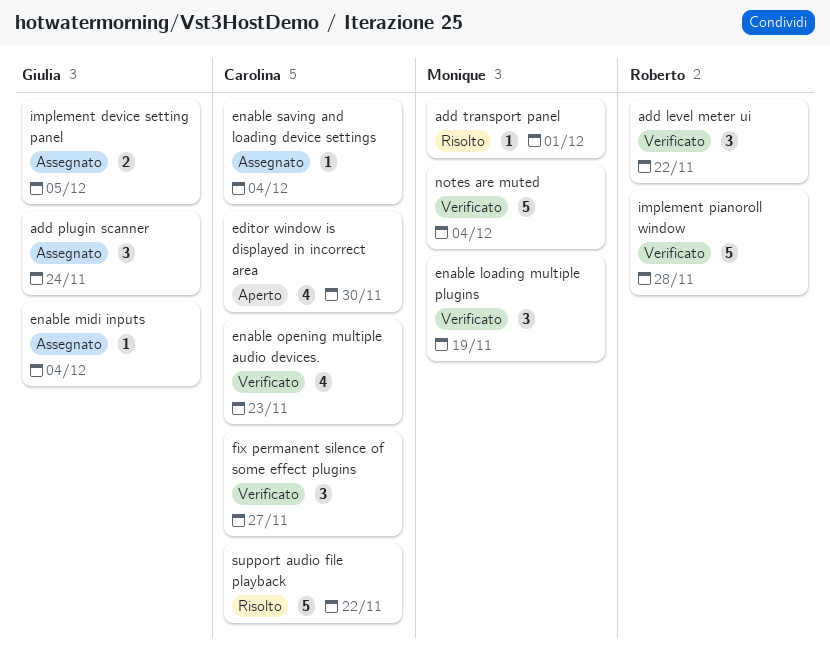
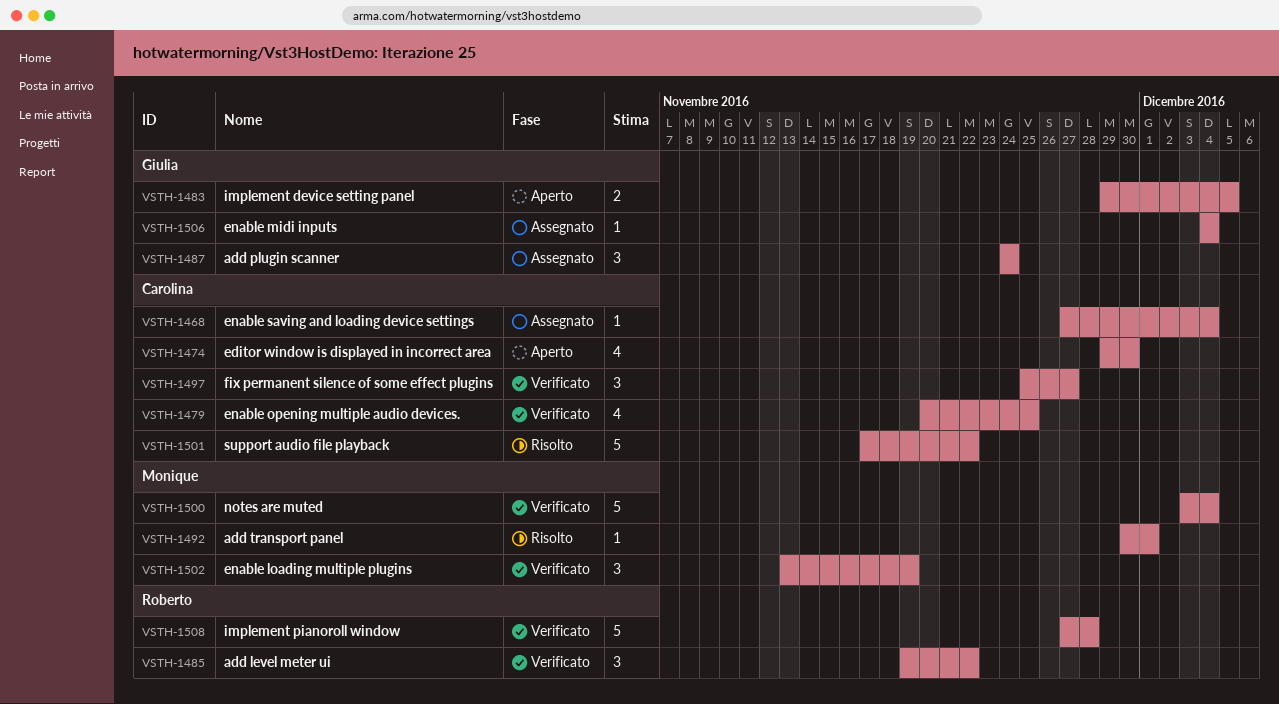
enable opening multiple audio devices., due: Nov 23 -> Nov 25
implement device setting panel, status: Assegnato -> Aperto

